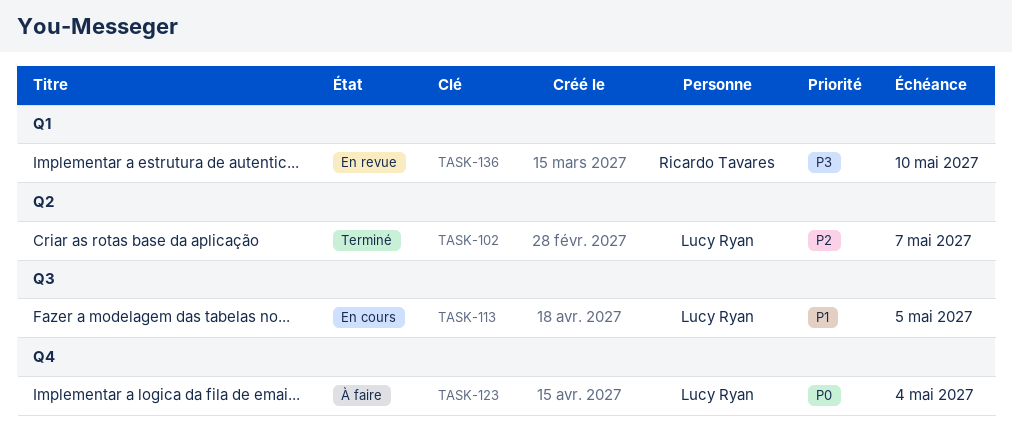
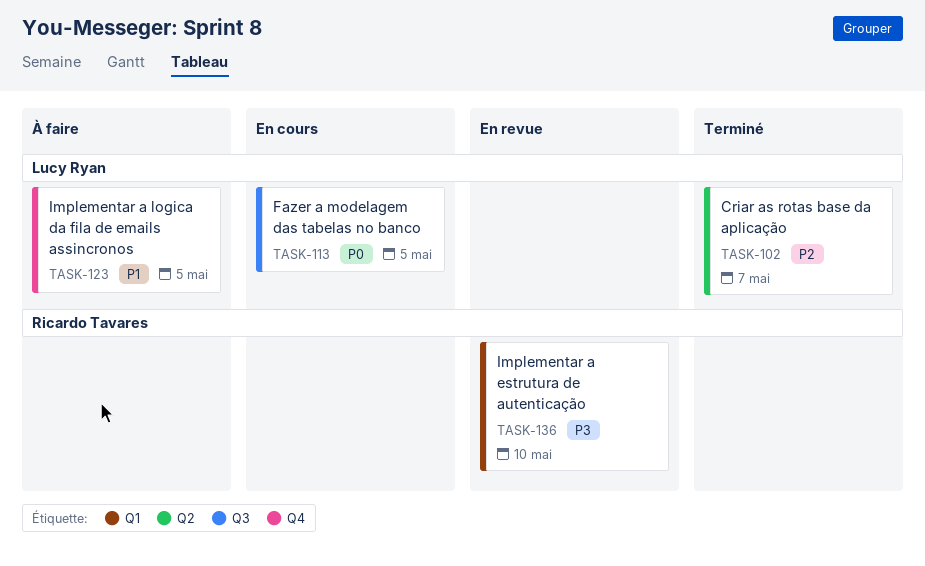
TASK-113, priority: P1 -> P0
TASK-123, priority: P0 -> P1
TASK-123, due: May 4 -> May 5

